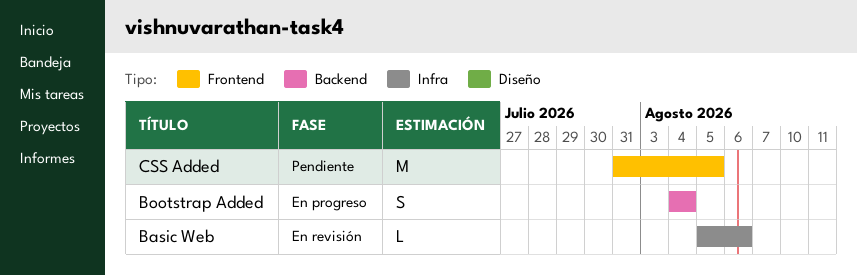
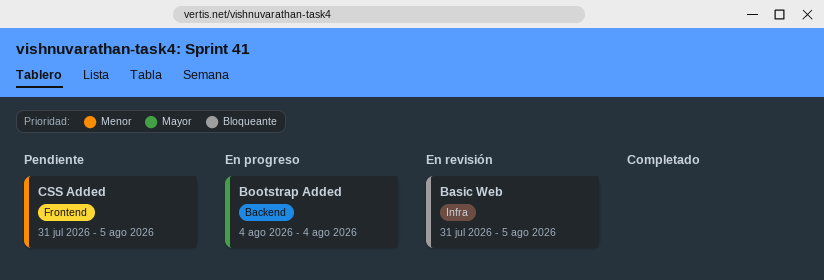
Basic Web, start: Aug 5 -> Jul 31
Basic Web, due: Aug 6 -> Aug 5

